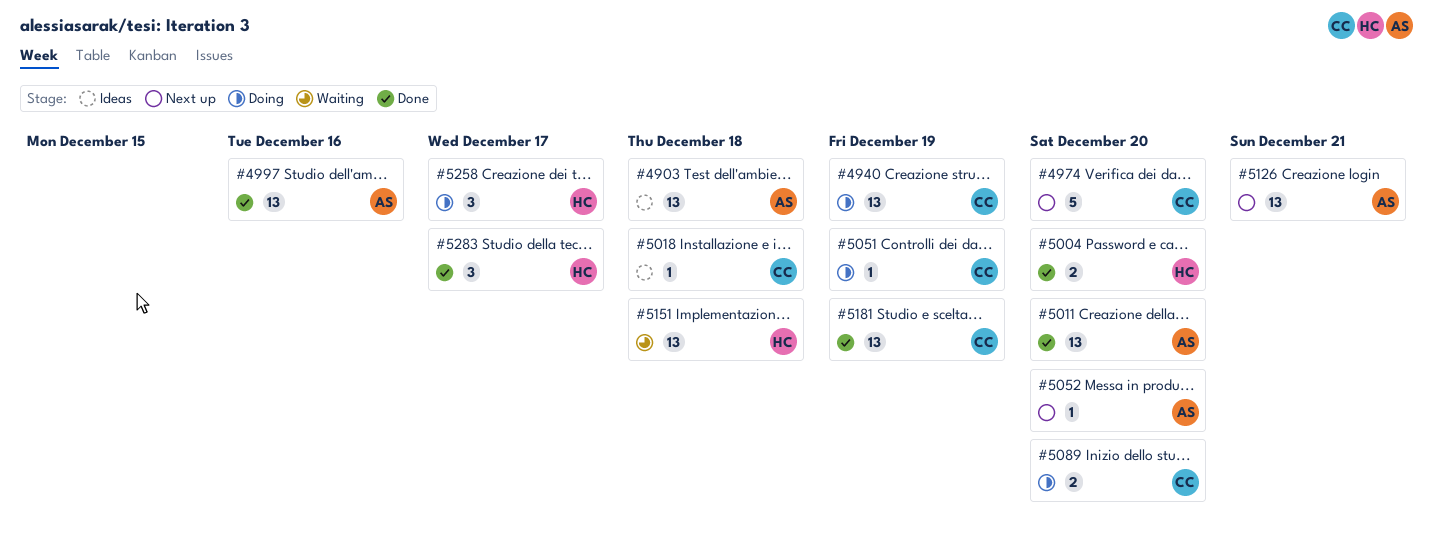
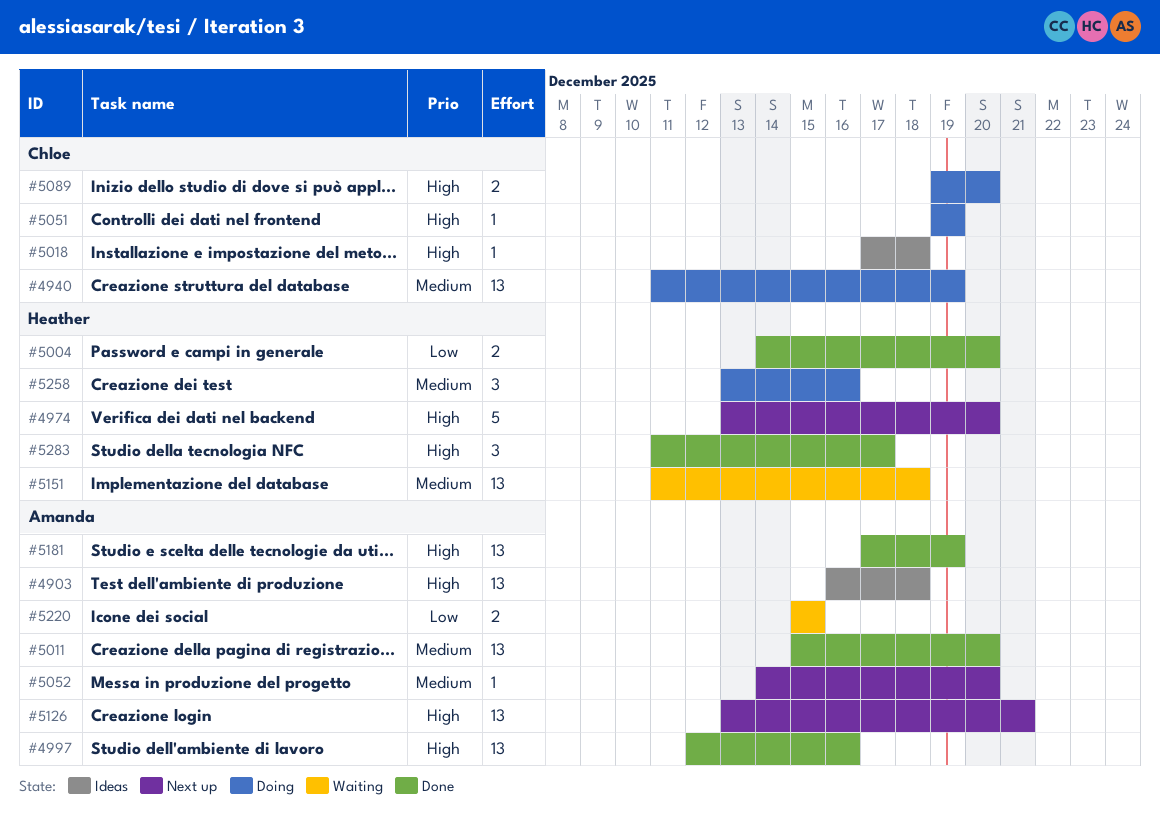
#4974, owner: Chloe -> Heather
#5181, owner: Chloe -> Amanda
#5220: none -> present
#5258, due: Dec 17 -> Dec 16

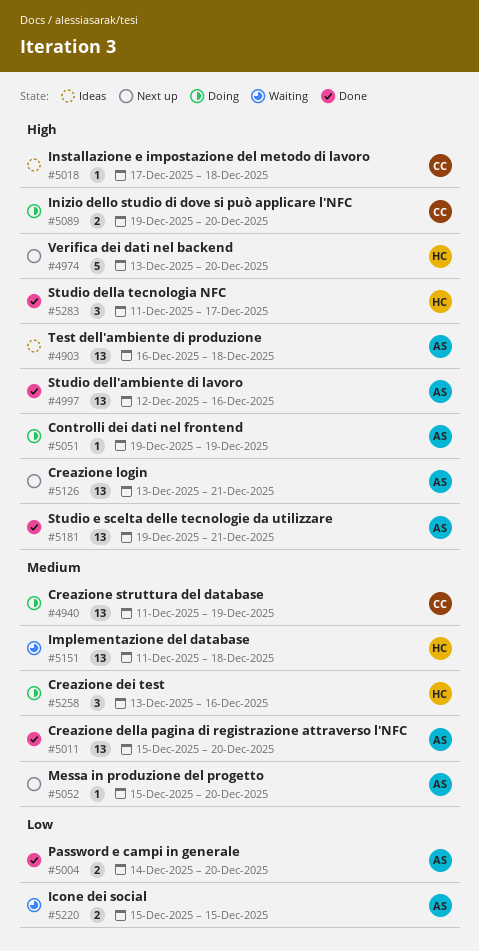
#5004, owner: Heather -> Amanda
#5051, owner: Chloe -> Amanda
#5052, start: Dec 14 -> Dec 15
#5181, start: Dec 17 -> Dec 19
#5181, due: Dec 19 -> Dec 21

